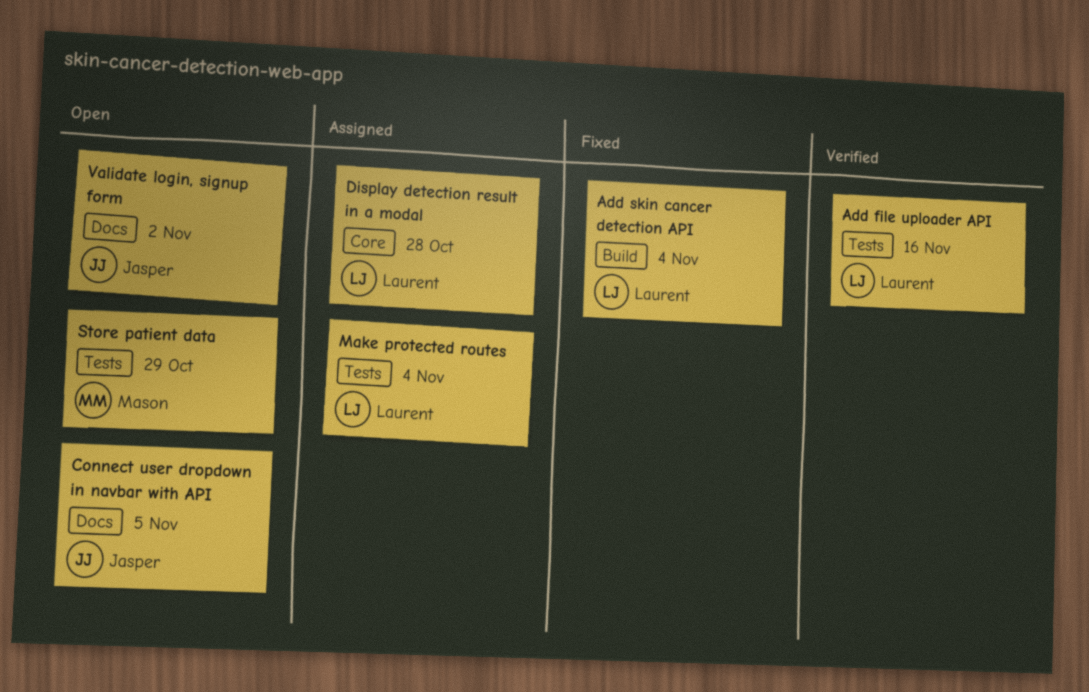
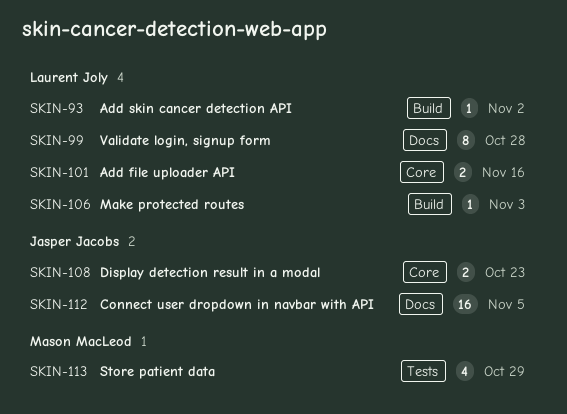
Add file uploader API, label: Tests -> Core
Add skin cancer detection API, due: Nov 4 -> Nov 2
Display detection result in a modal, owner: Laurent Joly -> Jasper Jacobs
Display detection result in a modal, due: Oct 28 -> Oct 23
Make protected routes, label: Tests -> Build
Make protected routes, due: Nov 4 -> Nov 3
Validate login, signup form, owner: Jasper Jacobs -> Laurent Joly
Validate login, signup form, due: Nov 2 -> Oct 28

